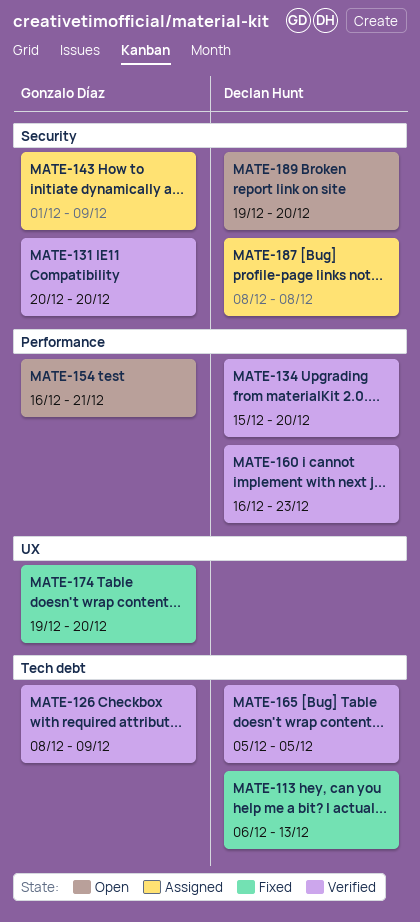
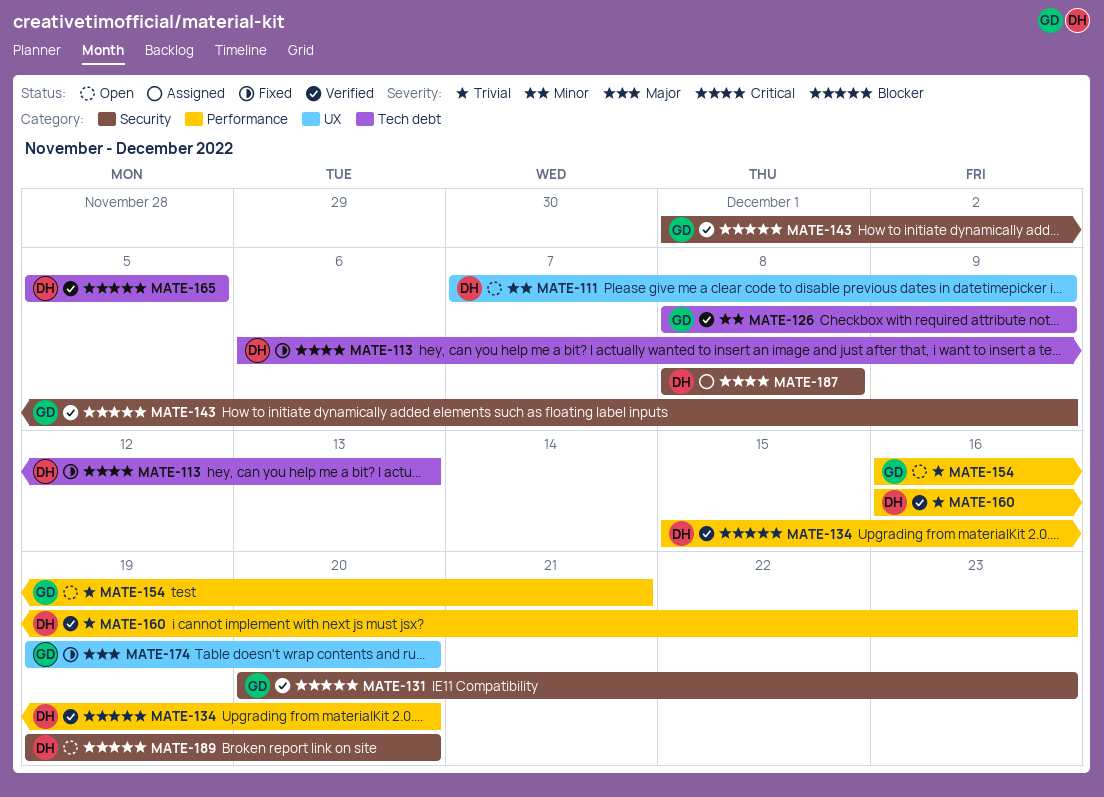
MATE-111: none -> present
MATE-131, due: Dec 20 -> Dec 23
MATE-143, status: Assigned -> Verified

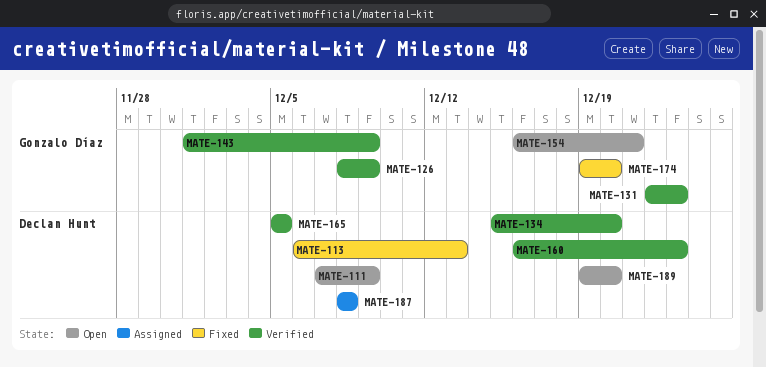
MATE-131, start: Dec 20 -> Dec 22

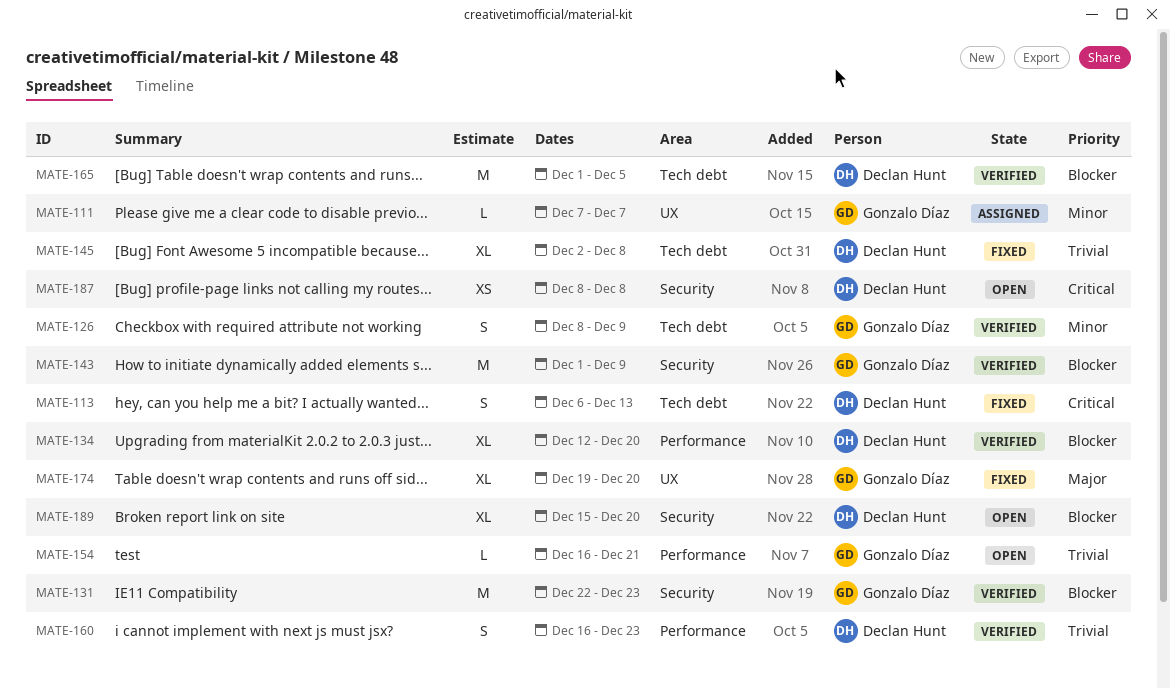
MATE-111, status: Open -> Assigned
MATE-111, owner: Declan Hunt -> Gonzalo Díaz
MATE-111, due: Dec 9 -> Dec 7
MATE-134, start: Dec 15 -> Dec 12
MATE-145: none -> present
MATE-165, start: Dec 5 -> Dec 1
MATE-187, status: Assigned -> Open
MATE-189, start: Dec 19 -> Dec 15

